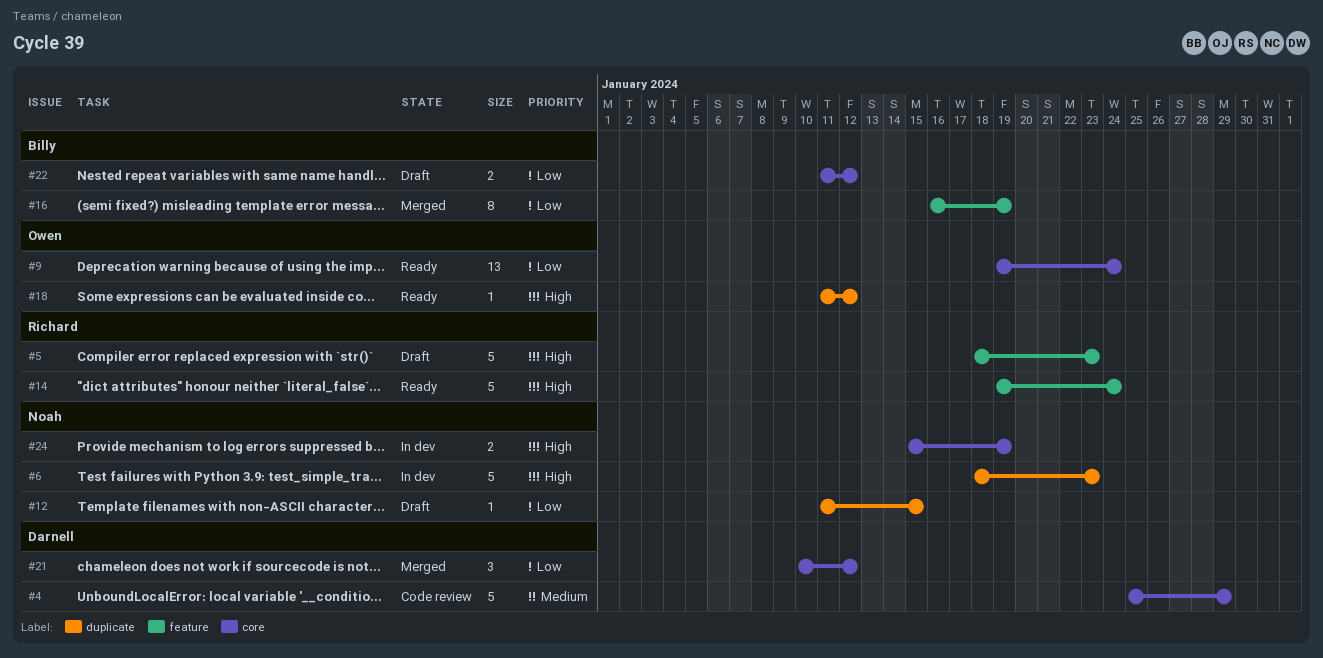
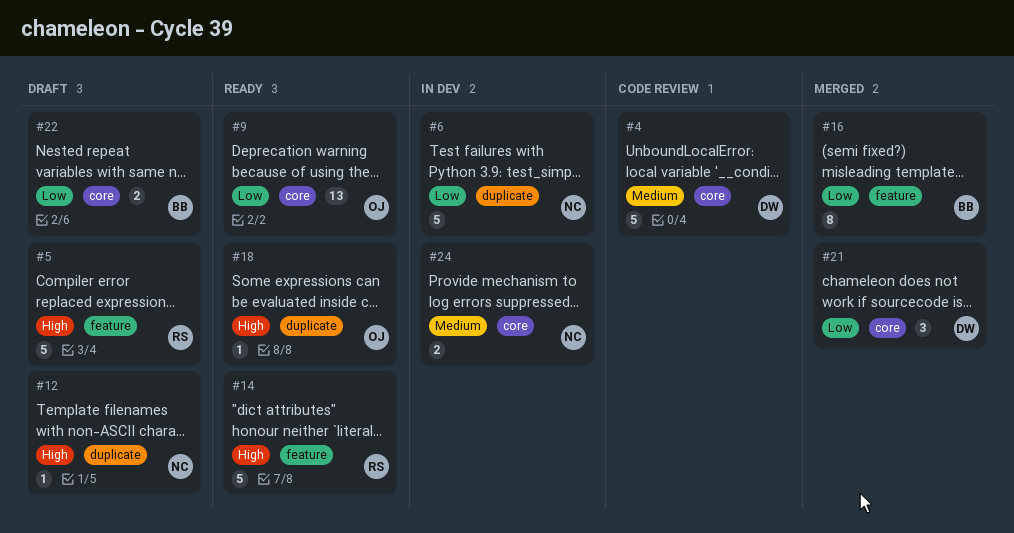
#6, priority: High -> Low
#12, priority: Low -> High
#24, priority: High -> Medium

